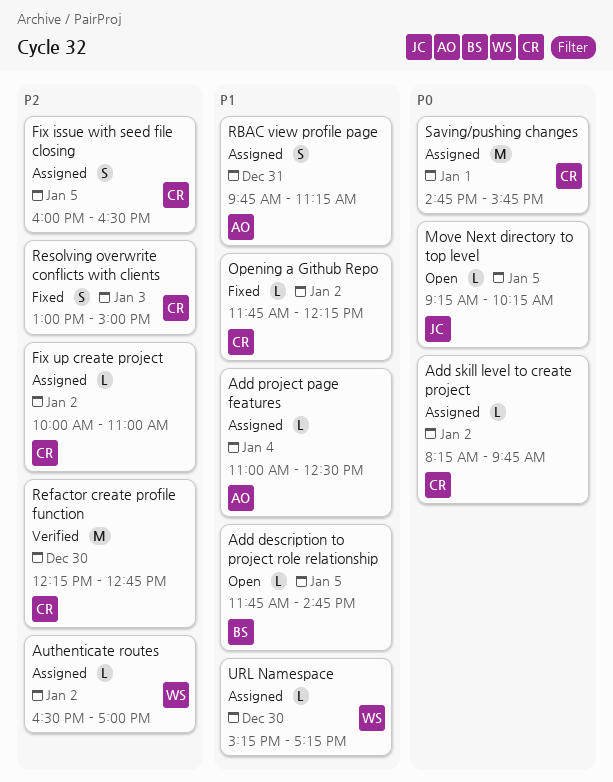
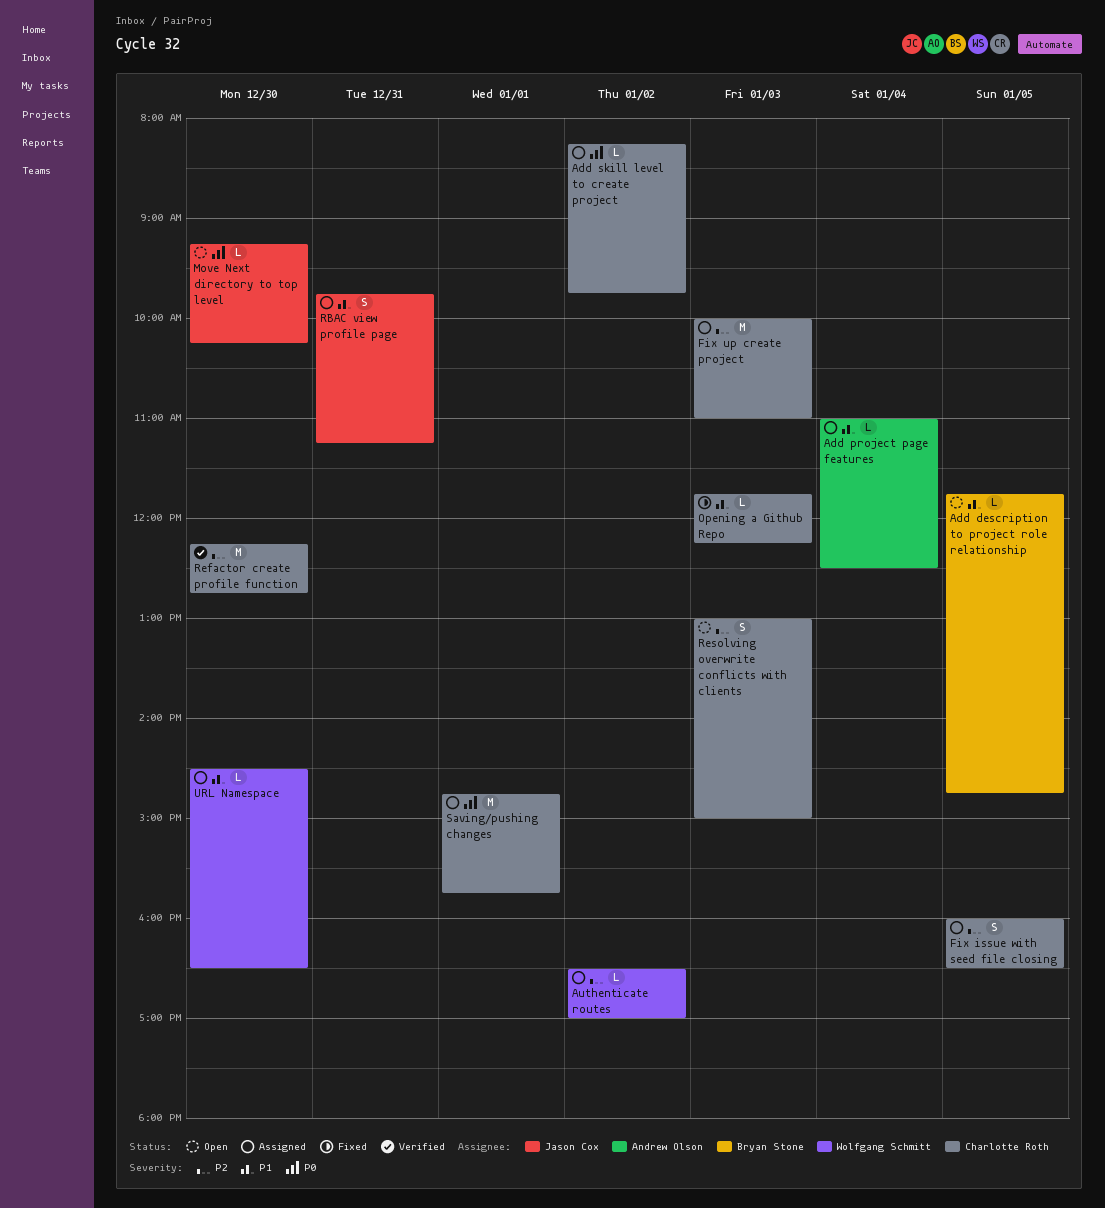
Fix up create project, estimate: L -> M
Fix up create project, day: Jan 2 -> Jan 3
Move Next directory to top level, day: Jan 5 -> Dec 30
Opening a Github Repo, day: Jan 2 -> Jan 3
RBAC view profile page, owner: Andrew Olson -> Jason Cox
Resolving overwrite conflicts with clients, status: Fixed -> Open
URL Namespace, begins: 15:15 -> 14:30
URL Namespace, ends: 17:15 -> 16:30

